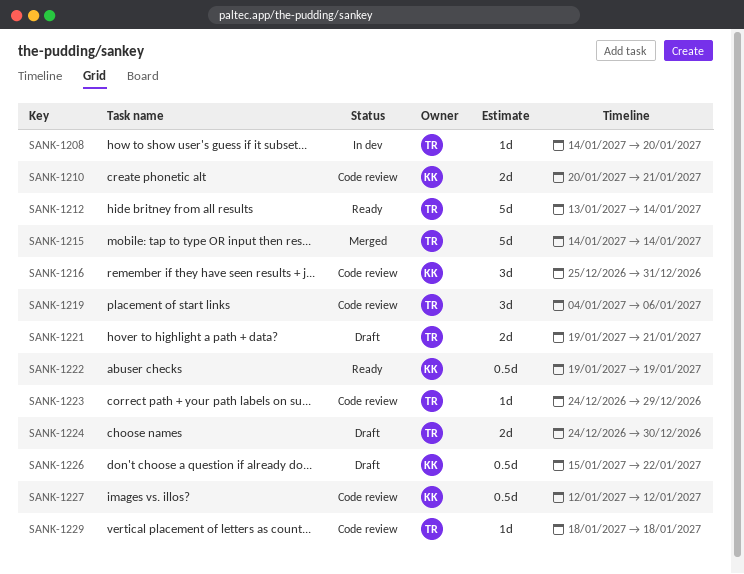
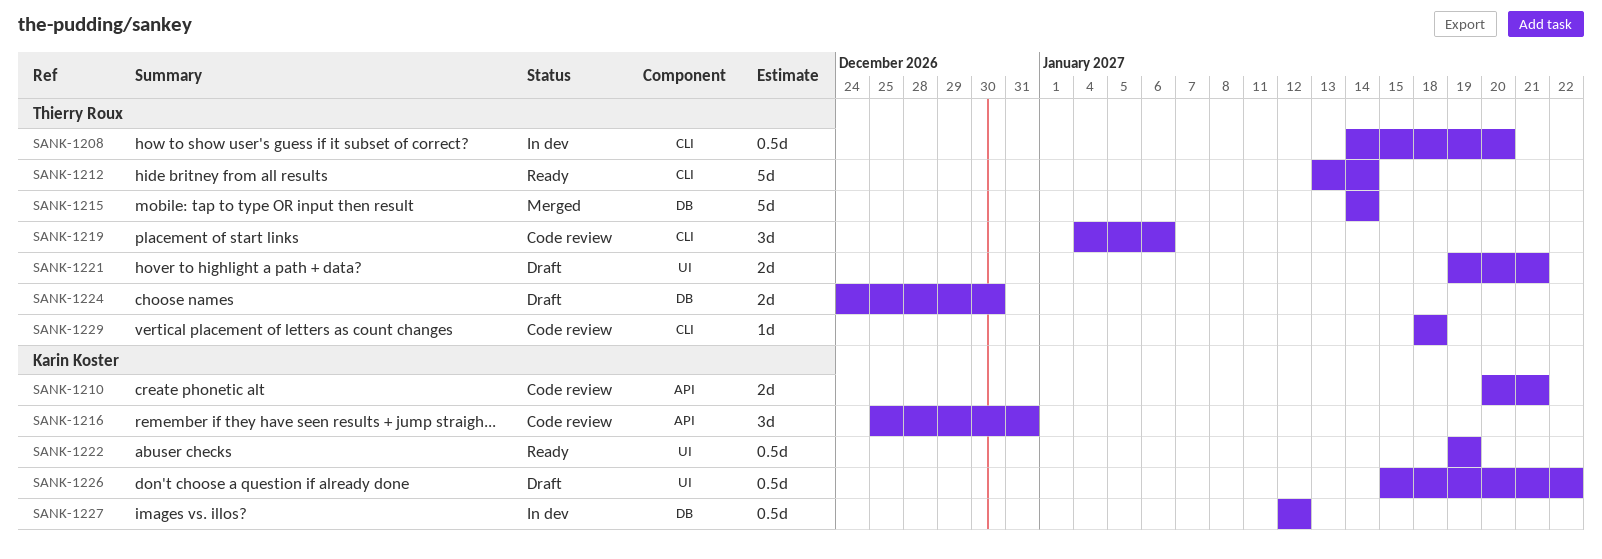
SANK-1208, estimate: 1d -> 0.5d
SANK-1223: present -> none
SANK-1227, status: Code review -> In dev

